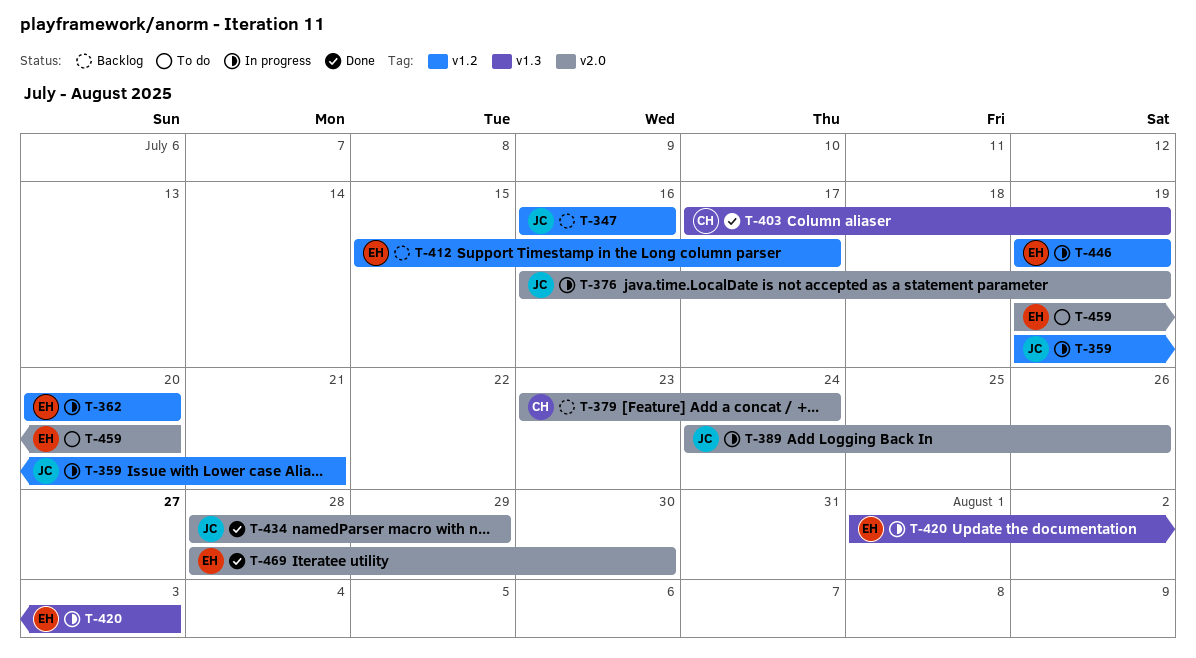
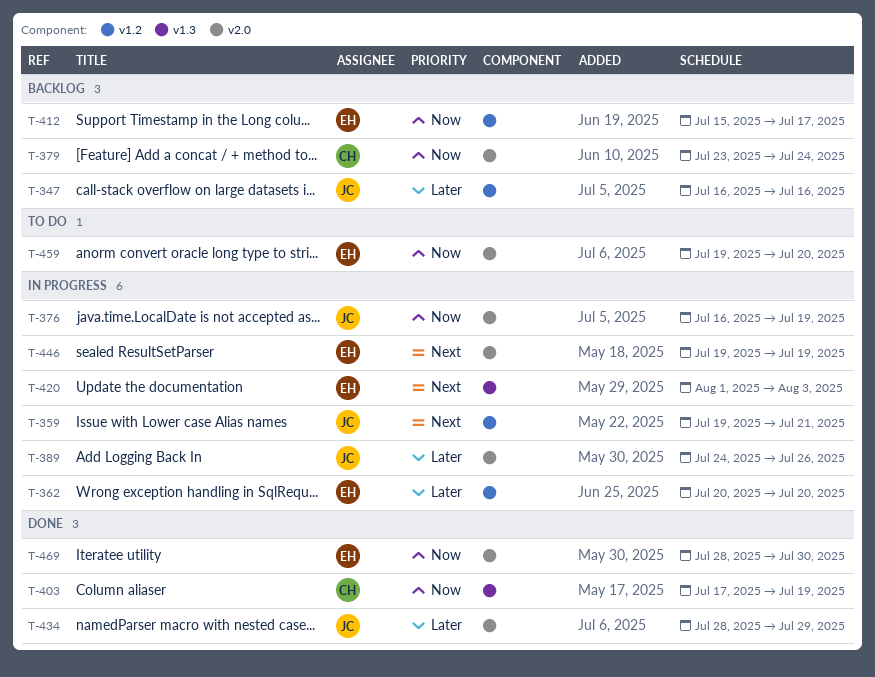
T-446, label: v1.2 -> v2.0

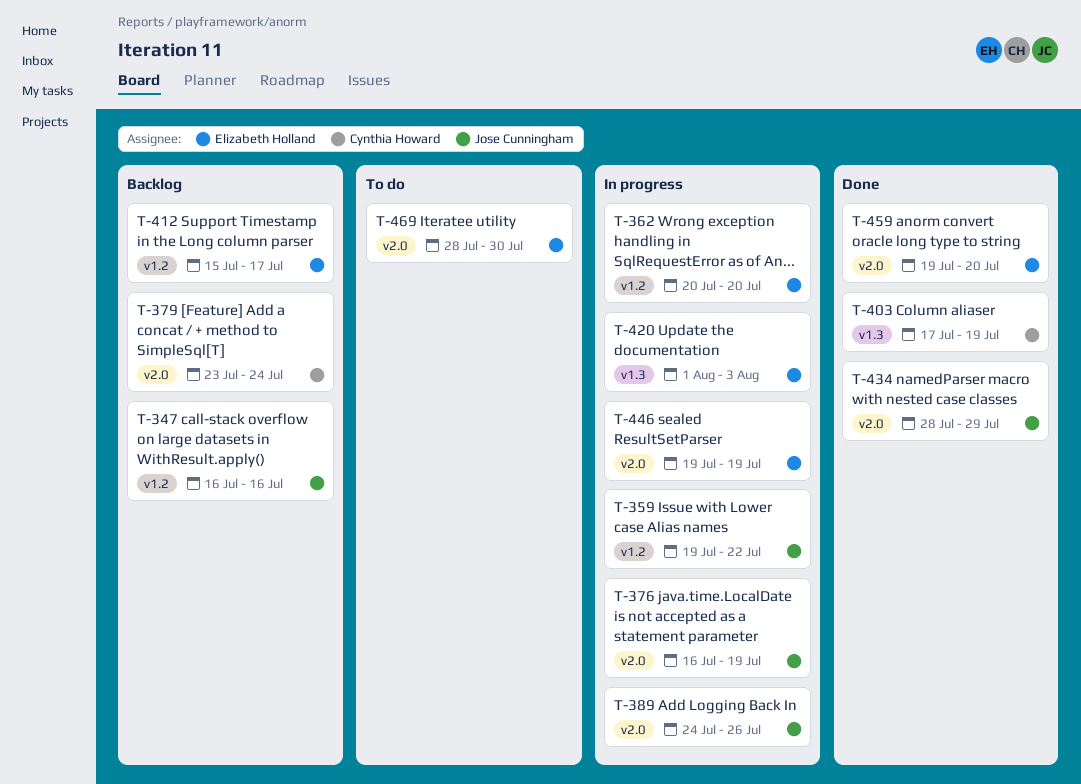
T-359, due: Jul 21 -> Jul 22
T-459, status: To do -> Done
T-469, status: Done -> To do

